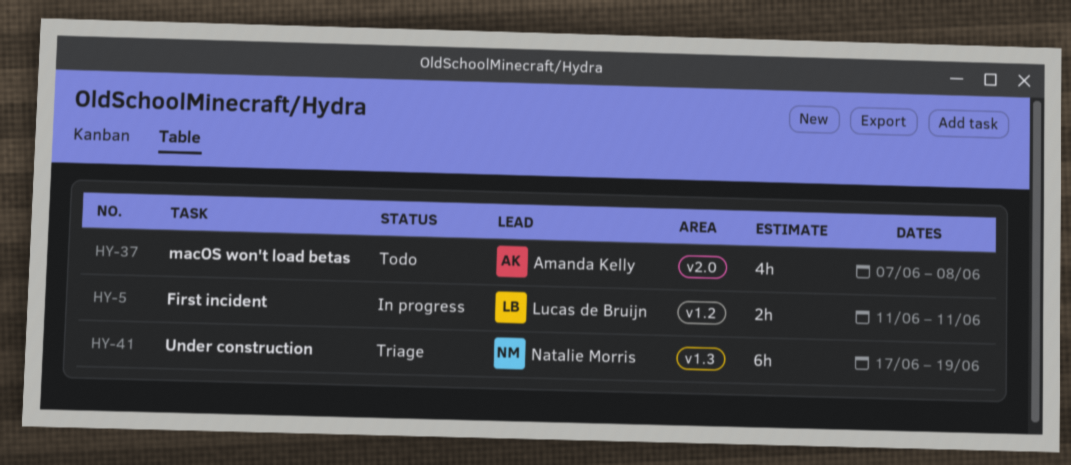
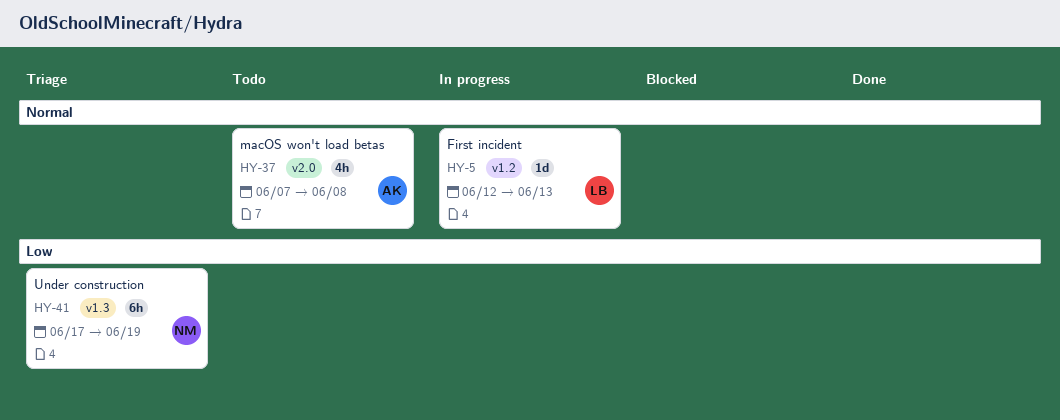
HY-5, estimate: 2h -> 1d
HY-5, start: Jun 11 -> Jun 12
HY-5, due: Jun 11 -> Jun 13

